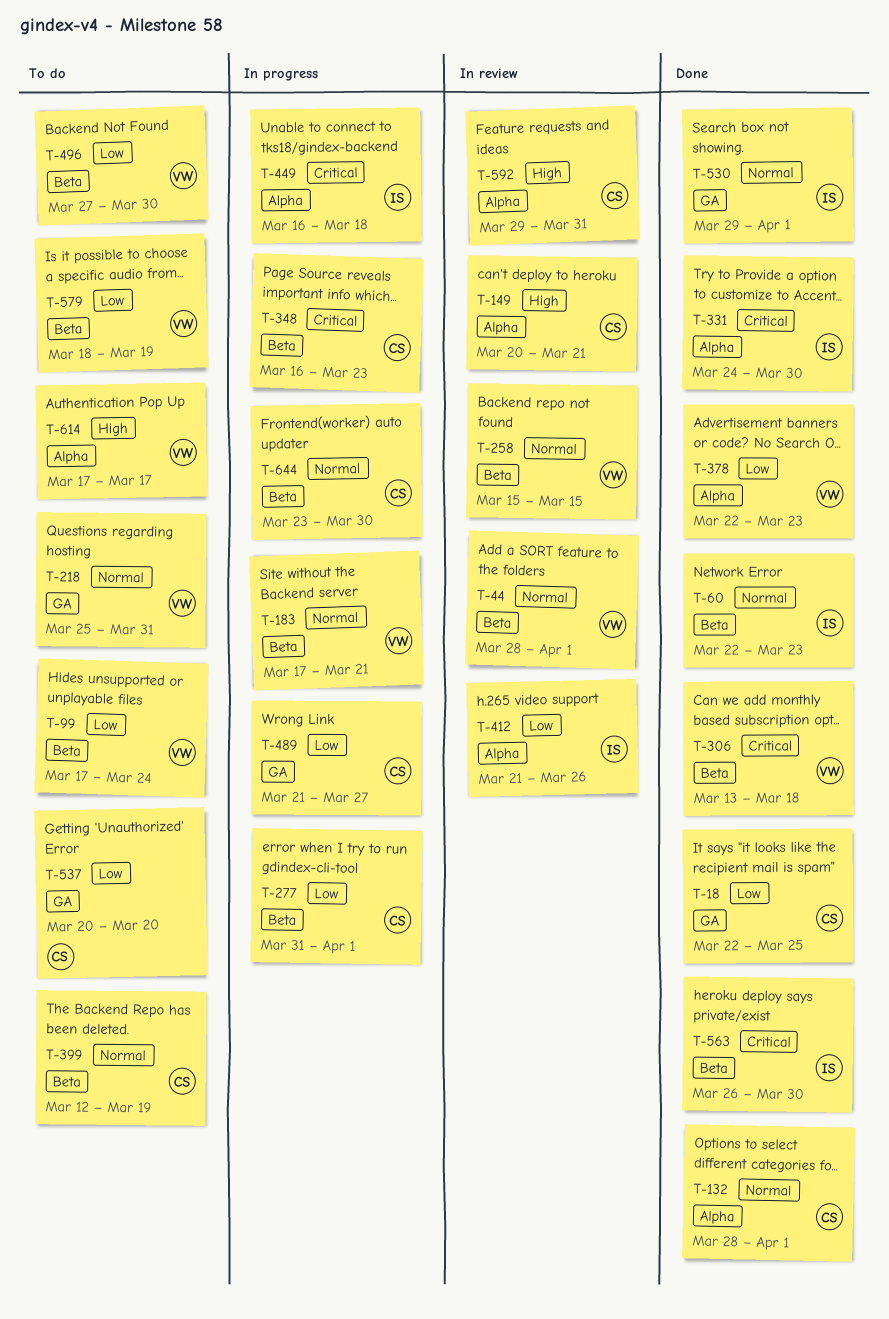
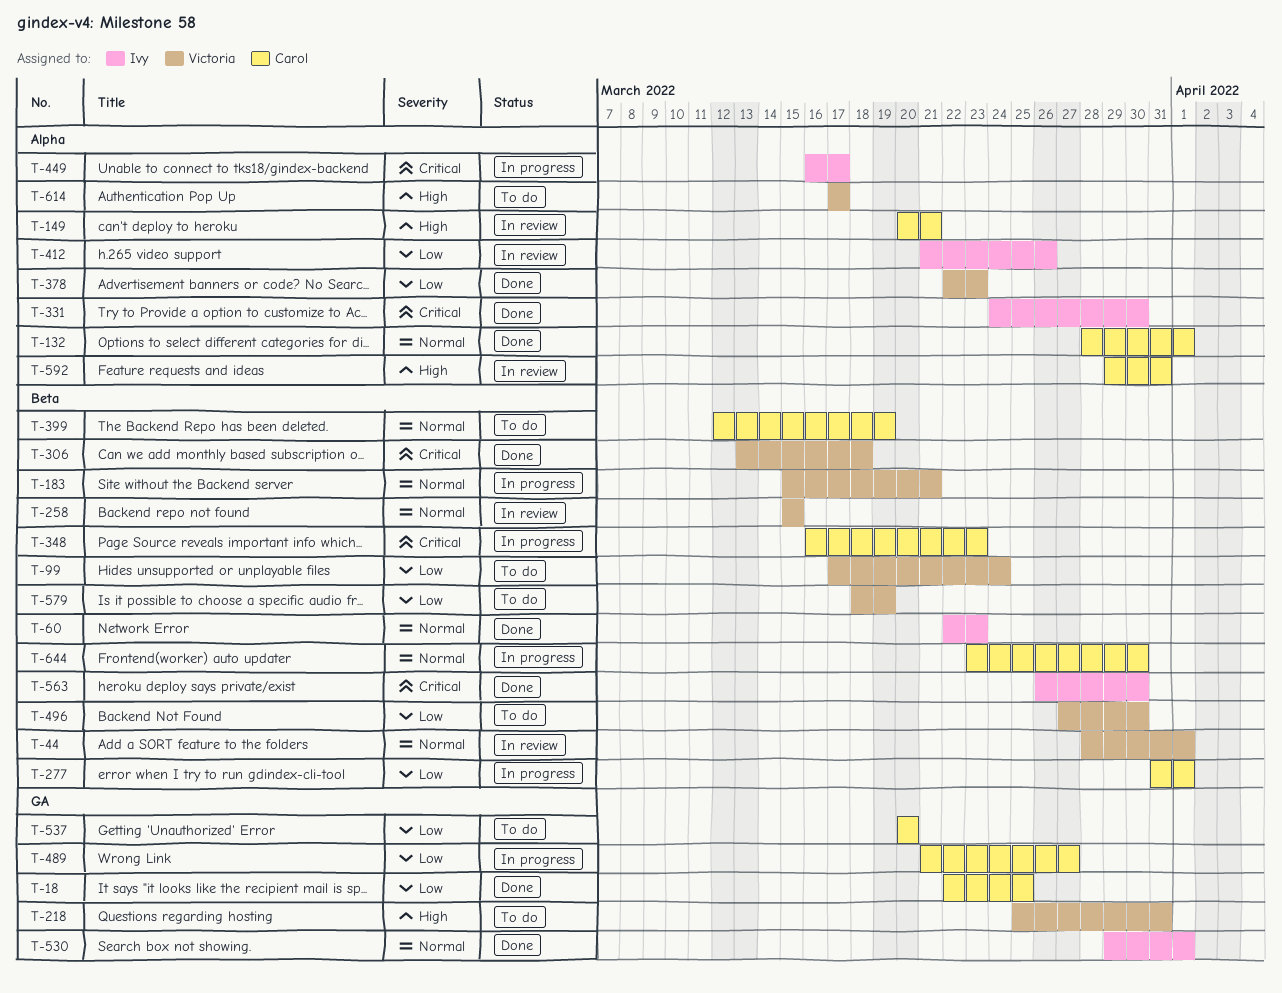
T-183, start: Mar 17 -> Mar 15
T-218, priority: Normal -> High
T-449, due: Mar 18 -> Mar 17

